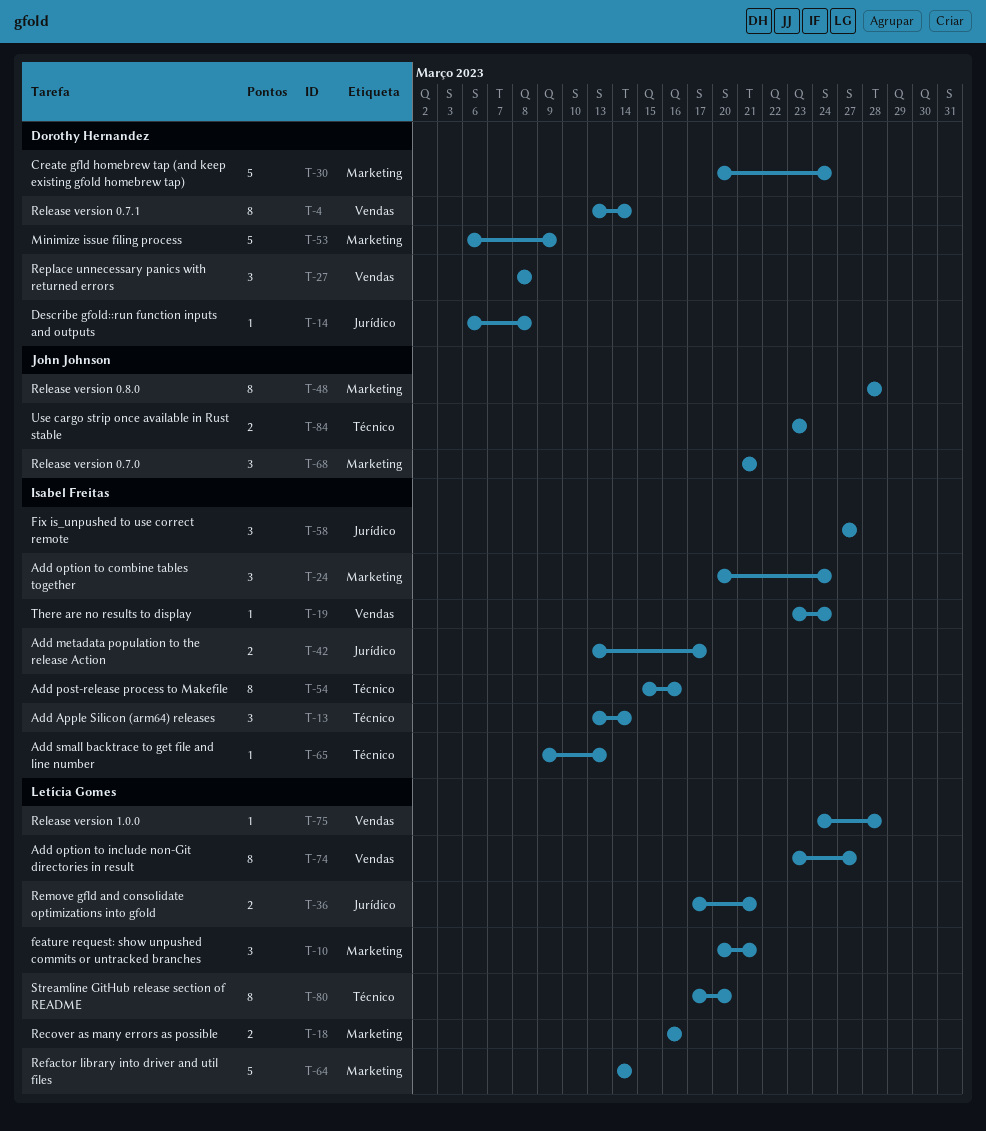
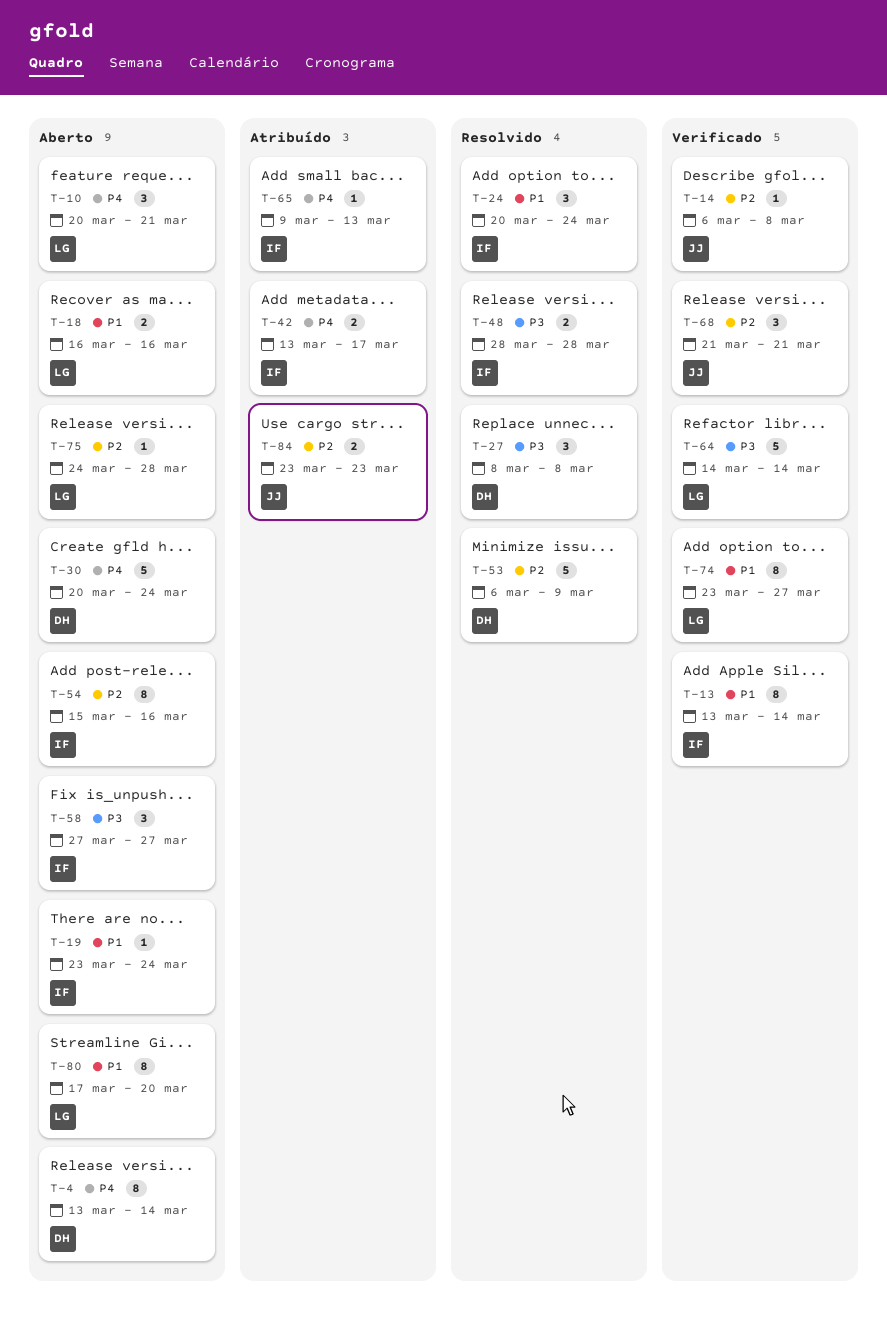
T-13, estimate: 3 -> 8
T-14, owner: Dorothy Hernandez -> John Johnson
T-36: present -> none
T-48, owner: John Johnson -> Isabel Freitas
T-48, estimate: 8 -> 2

